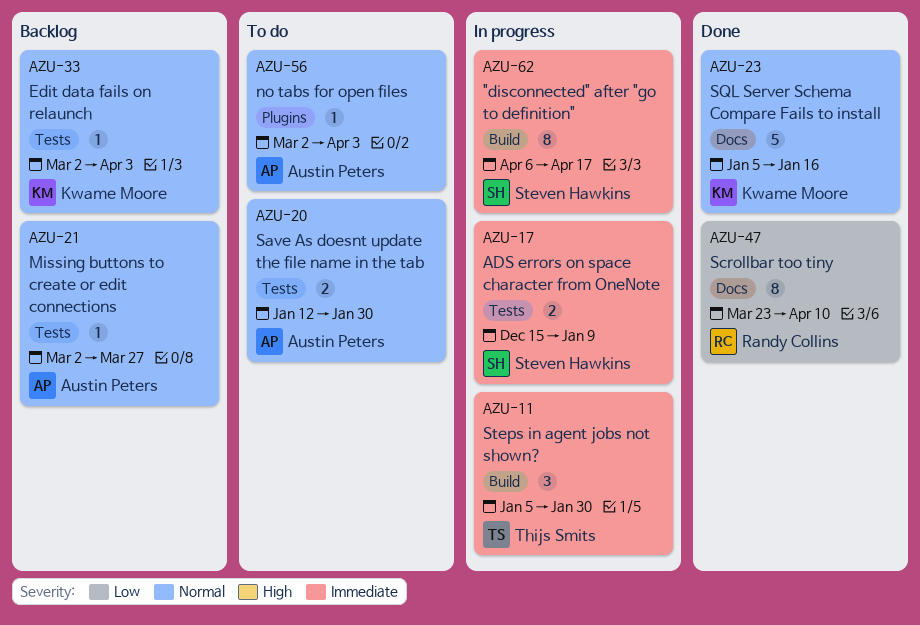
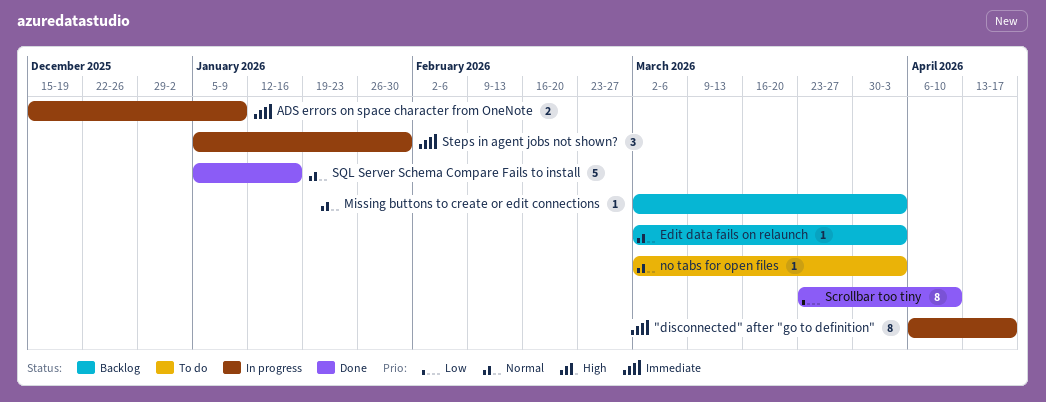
Missing buttons to create or edit connections, due: Mar 27 -> Apr 3
Save As doesnt update the file name in the tab: present -> none

